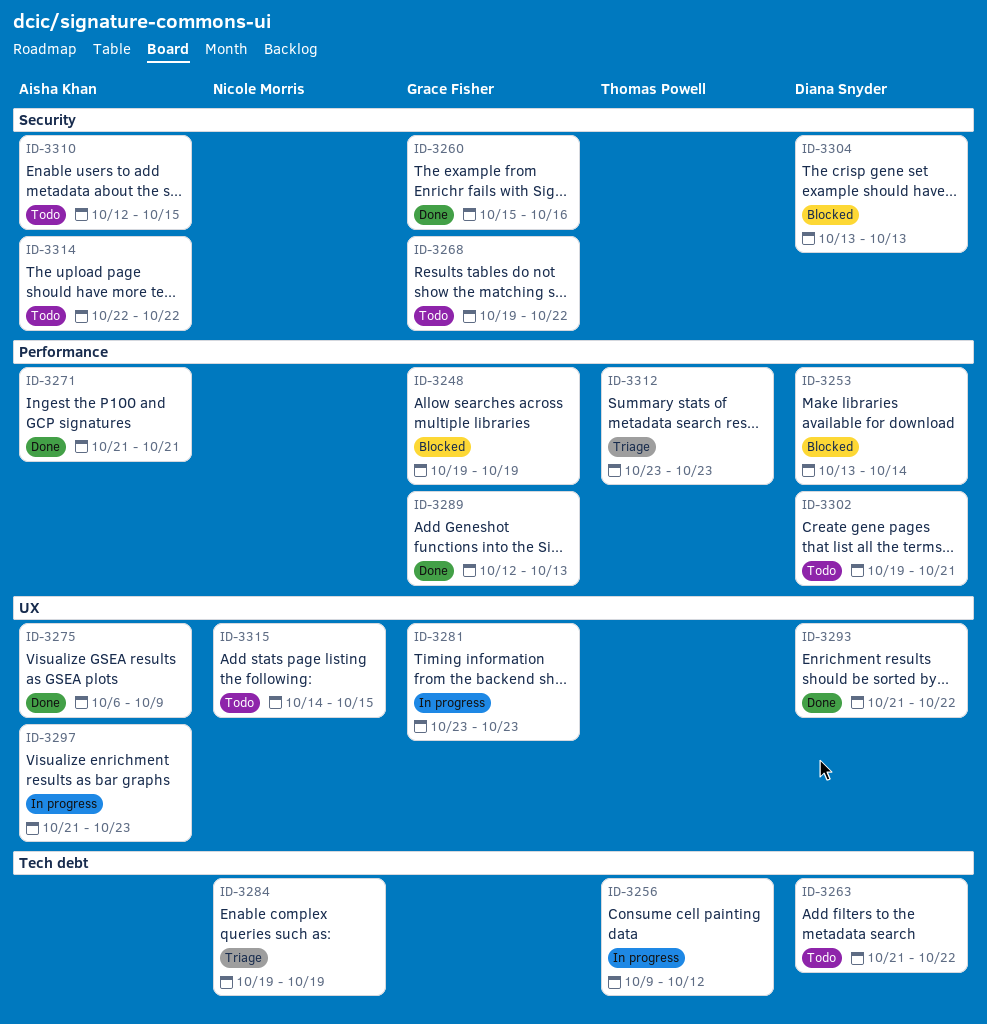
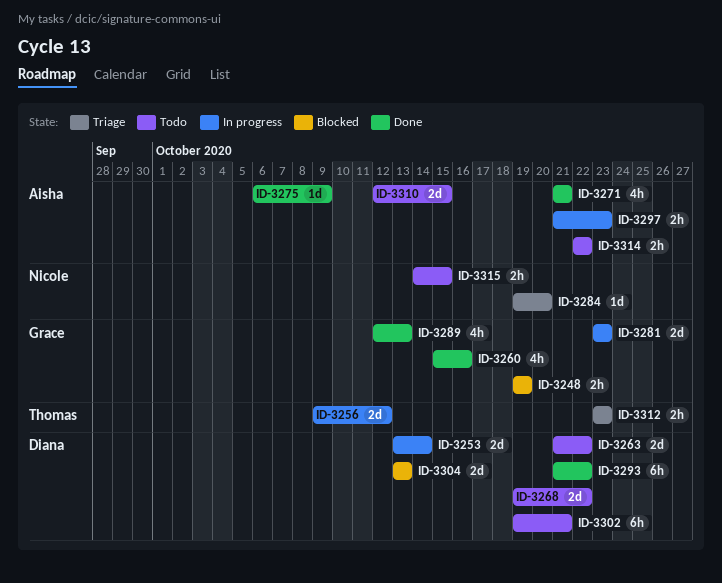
ID-3253, status: Blocked -> In progress
ID-3268, owner: Grace Fisher -> Diana Snyder
ID-3284, due: Oct 19 -> Oct 20

